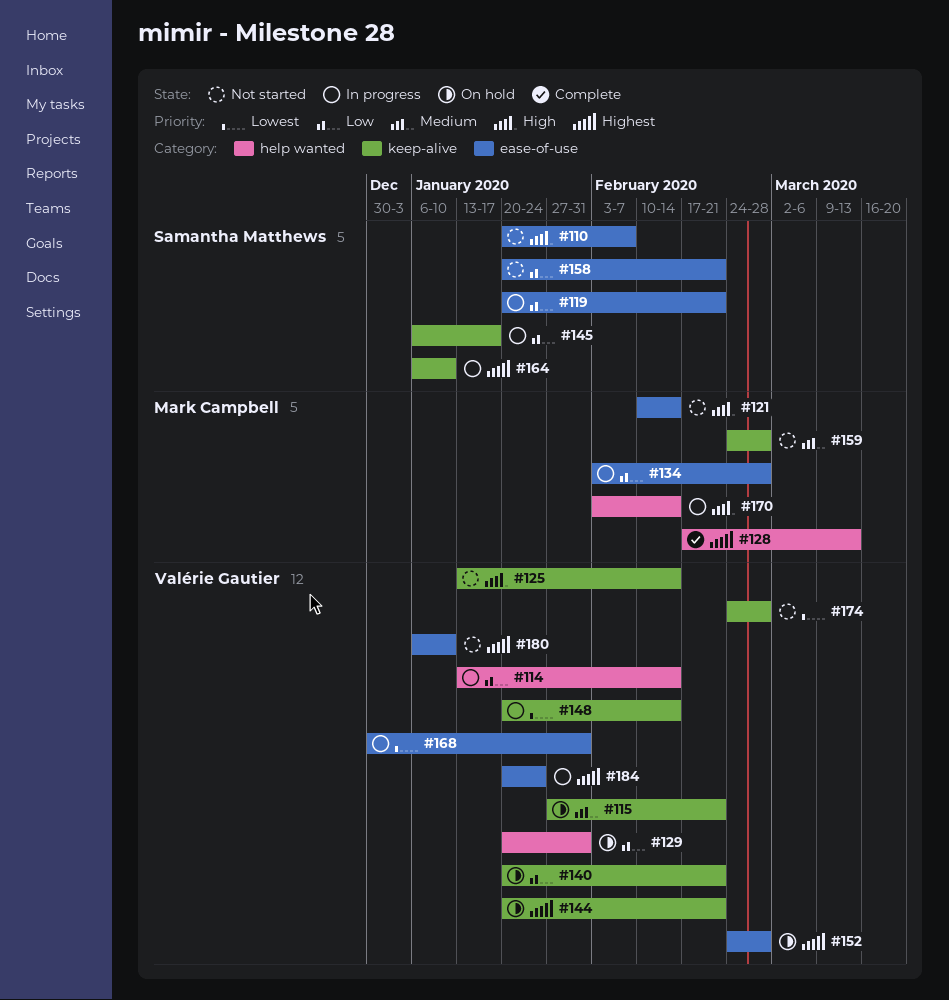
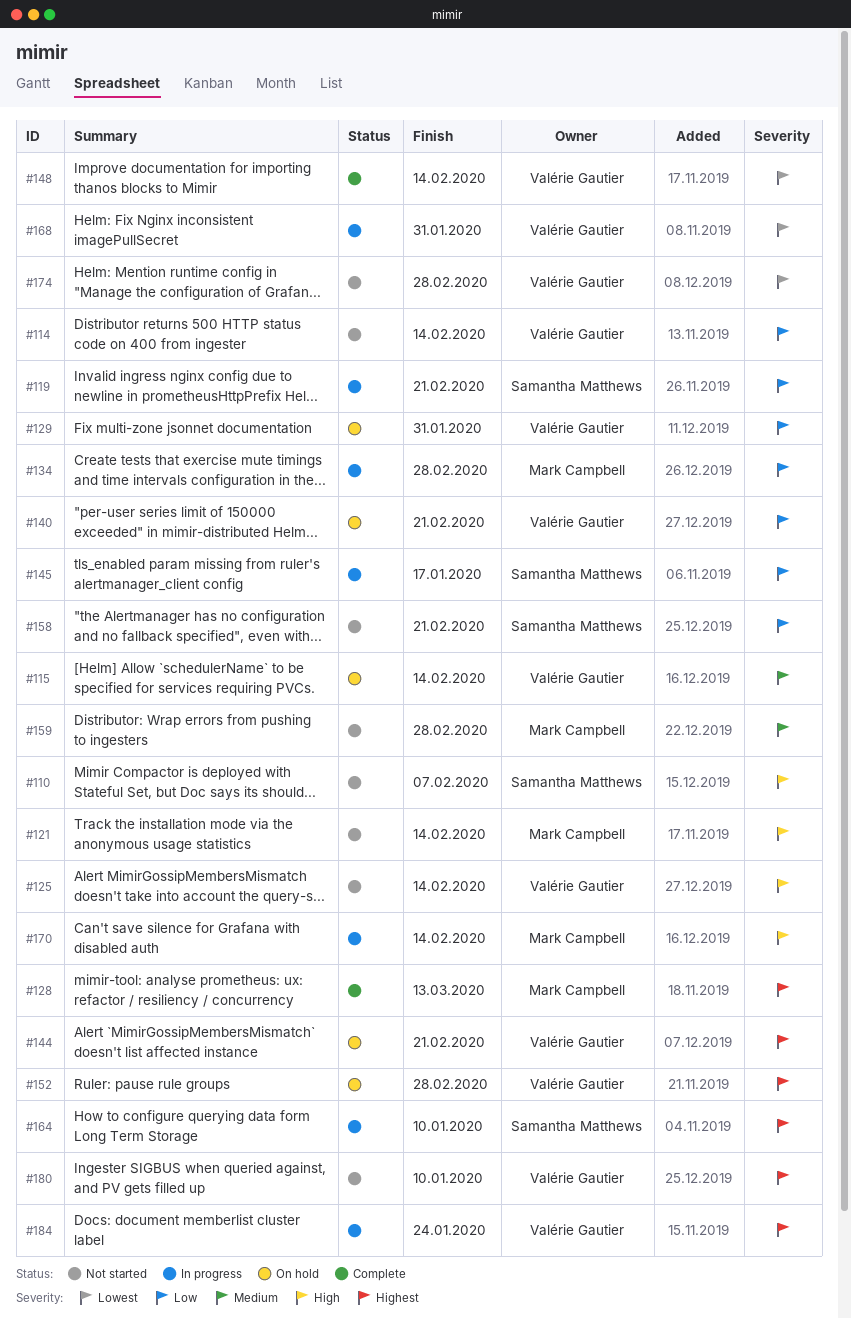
#114, status: In progress -> Not started
#115, due: Feb 21 -> Feb 14
#148, status: In progress -> Complete

